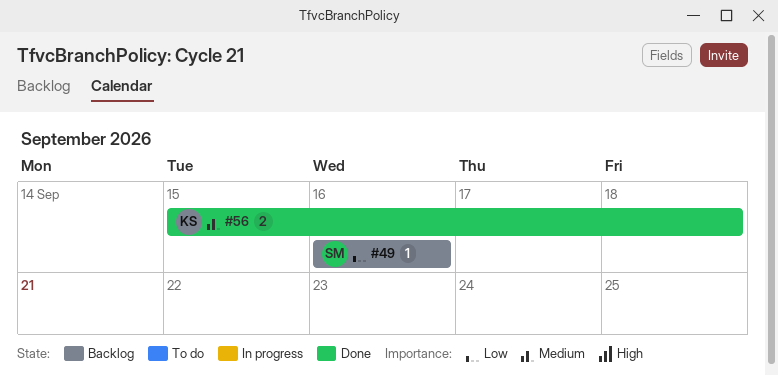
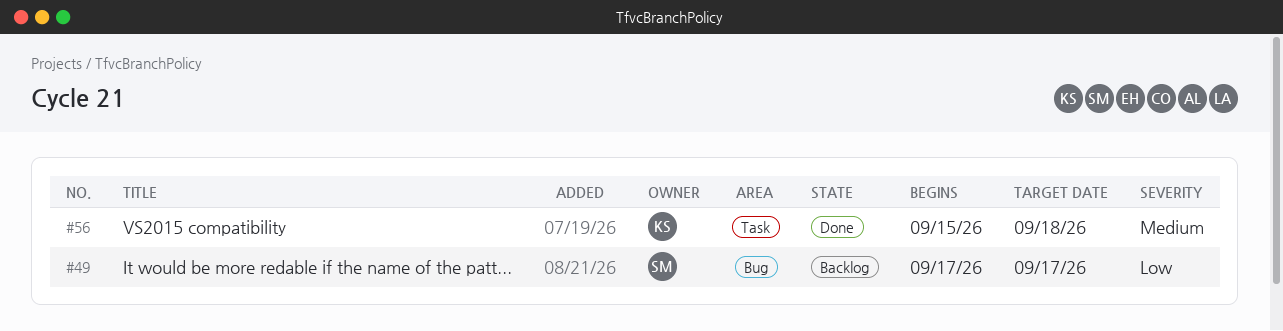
#49, start: Sep 16 -> Sep 17
#49, due: Sep 16 -> Sep 17

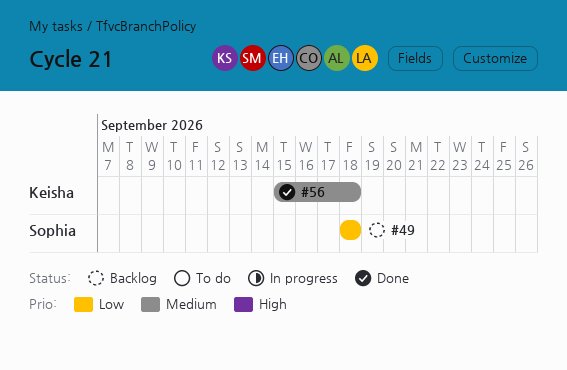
#49, start: Sep 17 -> Sep 18
#49, due: Sep 17 -> Sep 18

